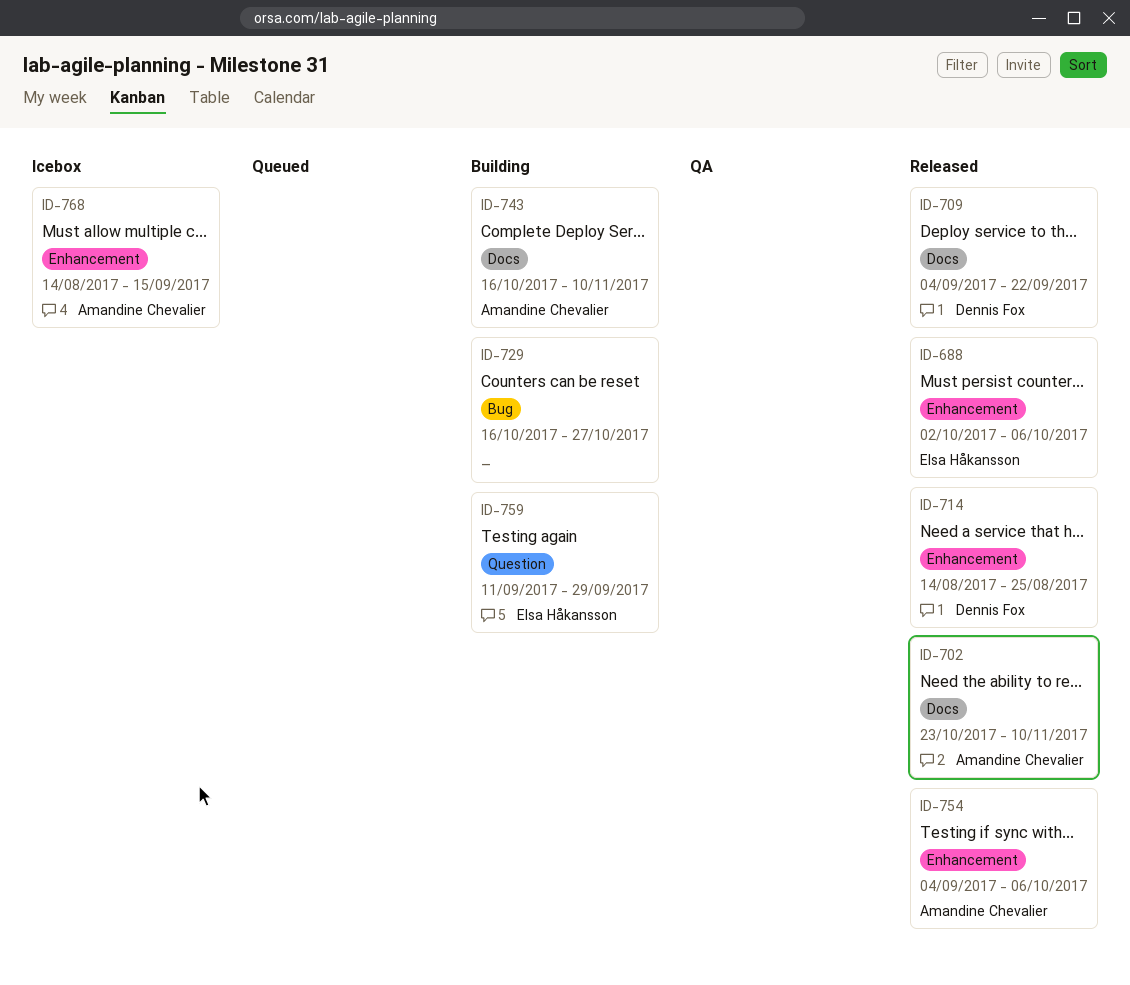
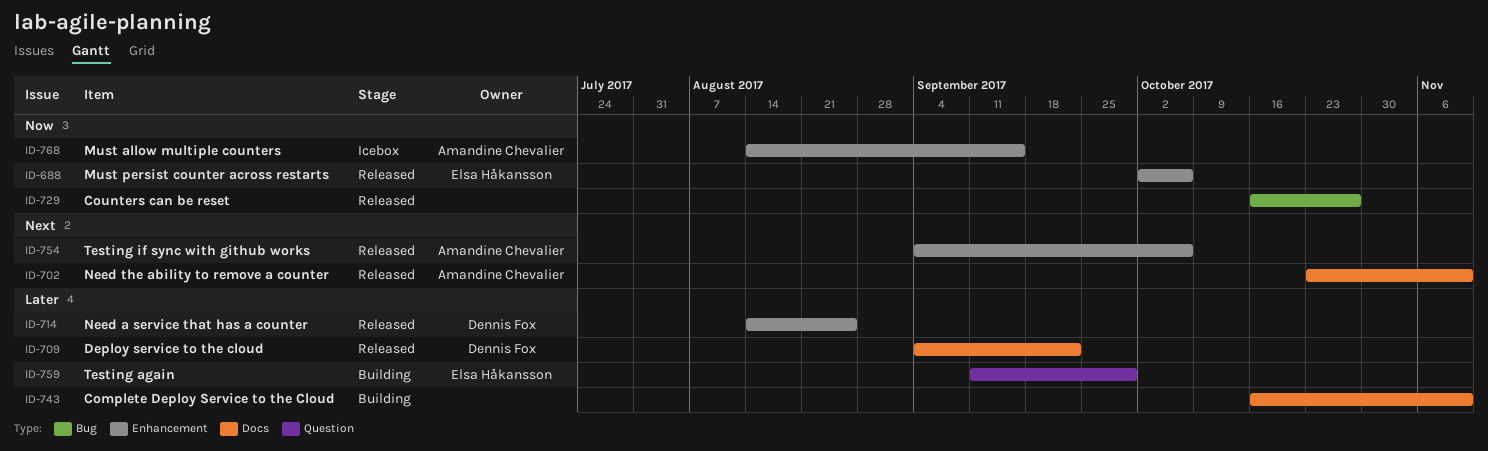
ID-729, status: Building -> Released
ID-743, owner: Amandine Chevalier -> none

